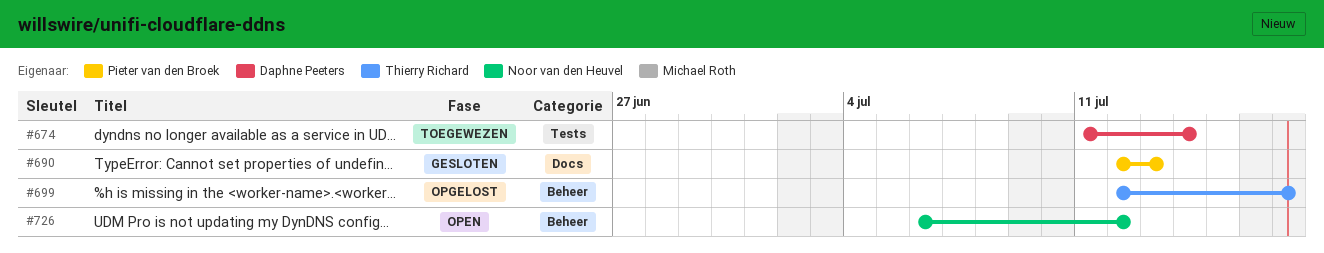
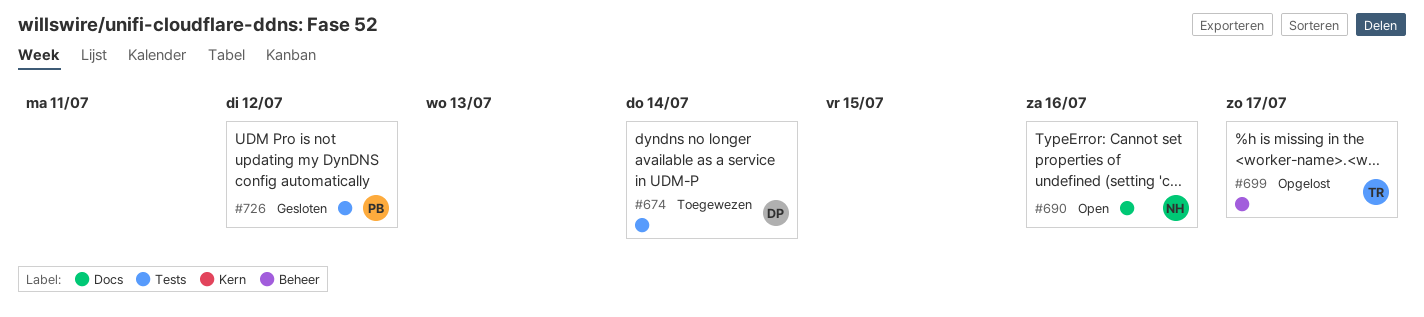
#690, status: Gesloten -> Open
#690, owner: Pieter van den Broek -> Noor van den Heuvel
#690, due: Jul 13 -> Jul 16
#726, status: Open -> Gesloten
#726, owner: Noor van den Heuvel -> Pieter van den Broek
#726, label: Beheer -> Tests

